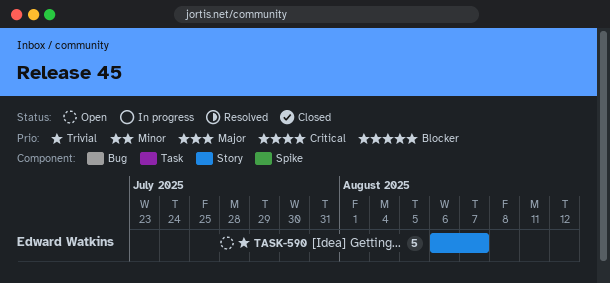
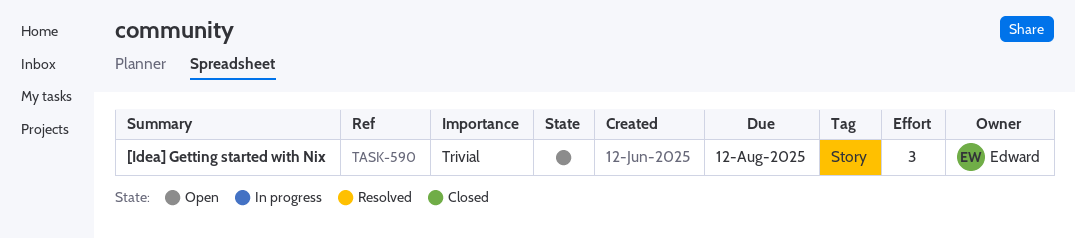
TASK-590, estimate: 5 -> 3
TASK-590, due: Aug 7 -> Aug 12

